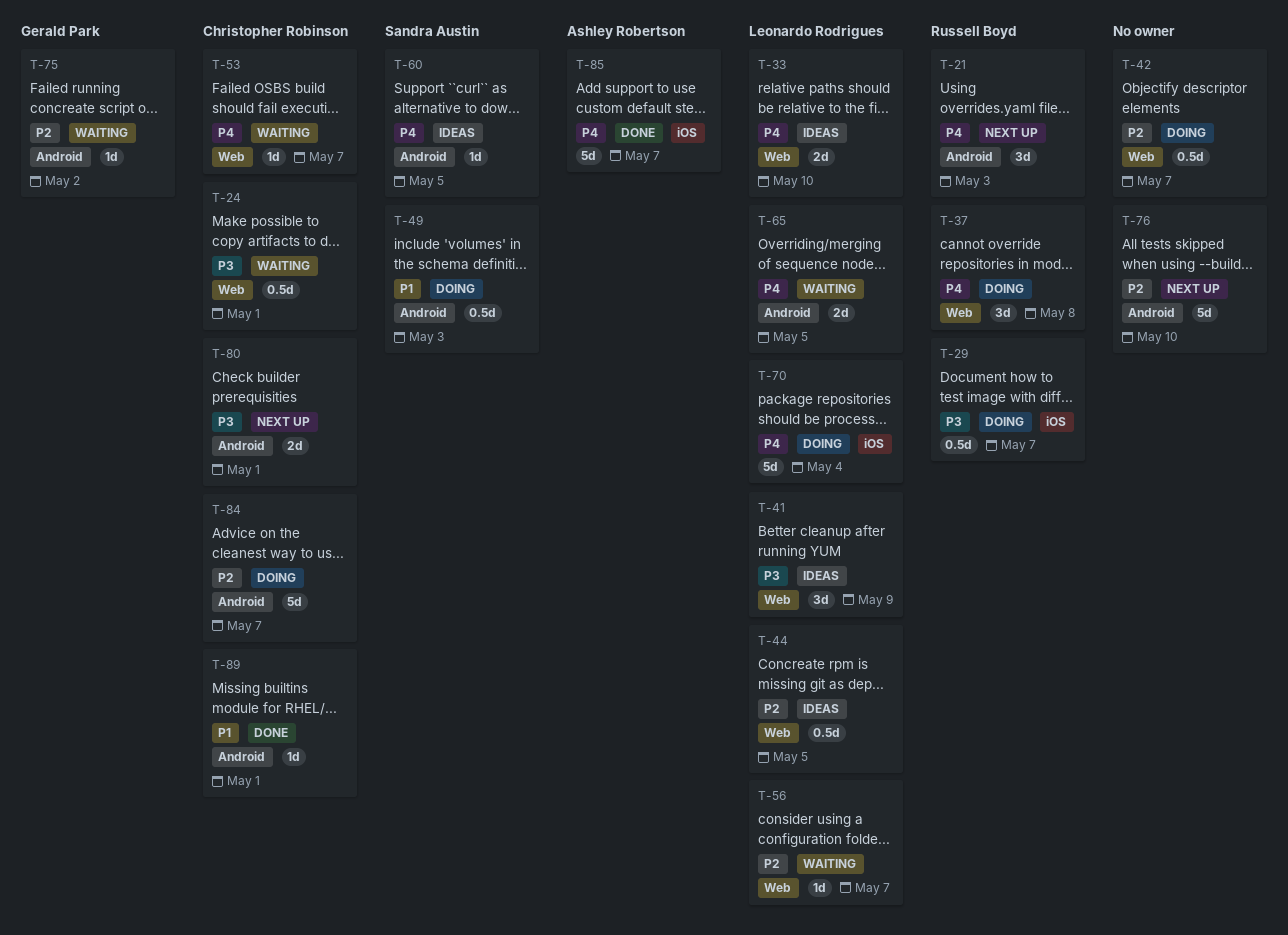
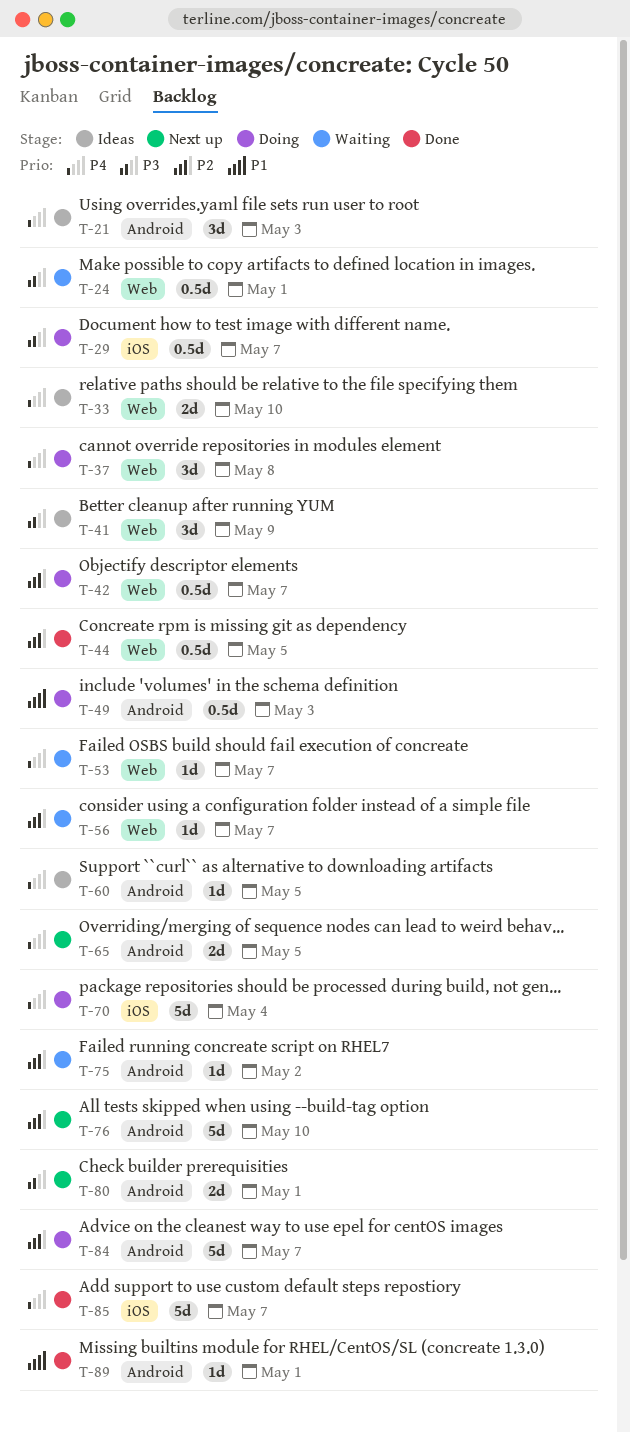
T-21, status: Next up -> Ideas
T-44, status: Ideas -> Done
T-65, status: Waiting -> Next up

